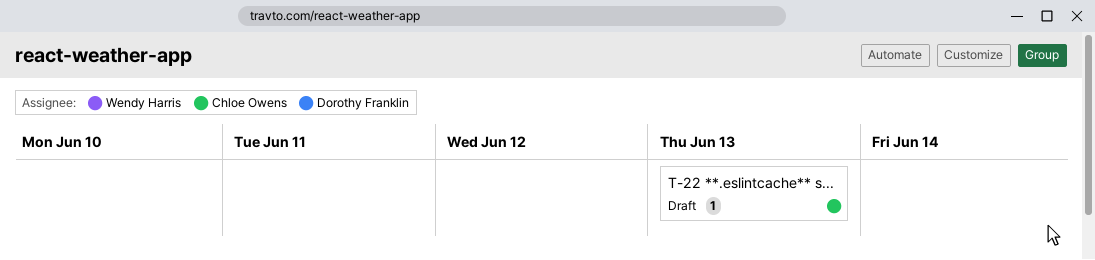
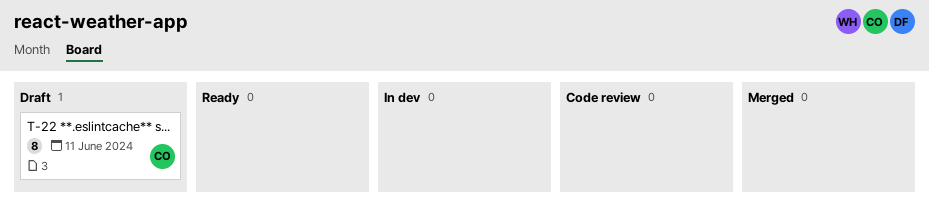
T-22, estimate: 1 -> 8
T-22, due: Jun 13 -> Jun 11

